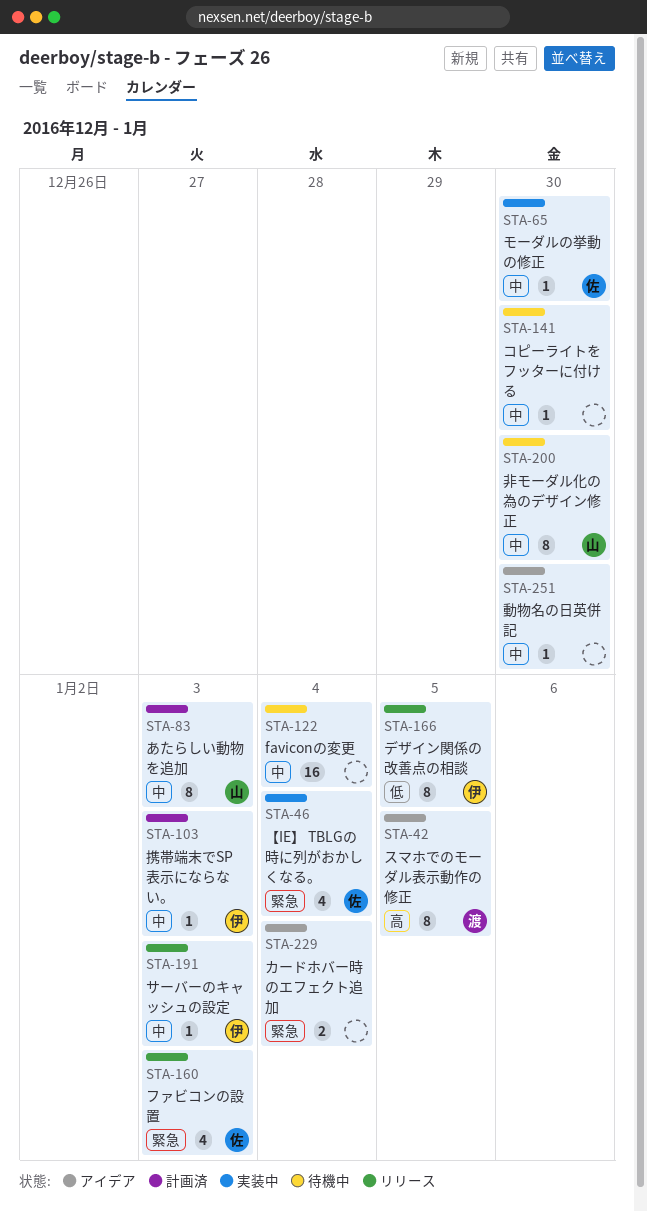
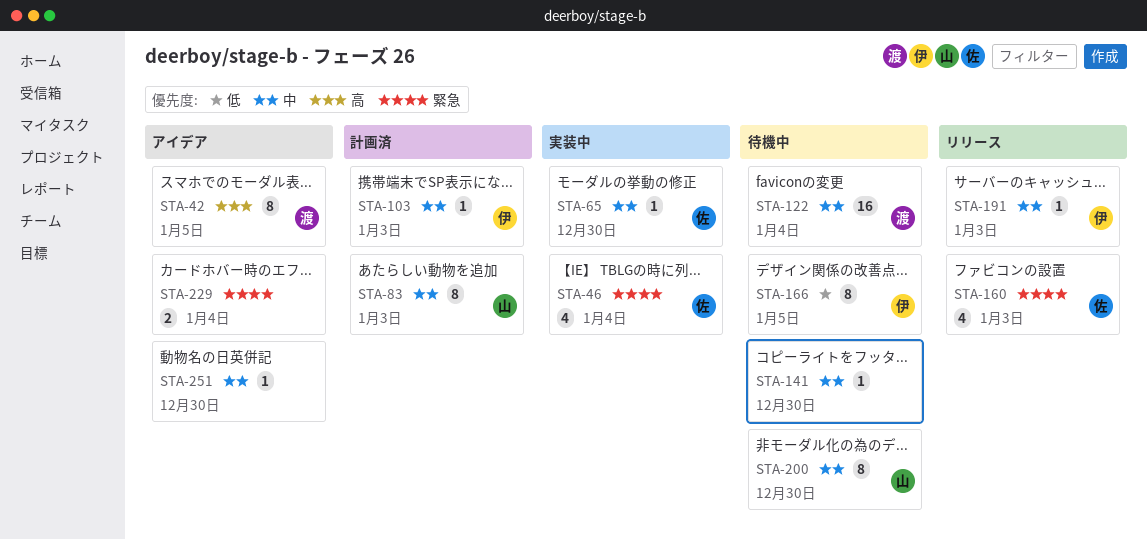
STA-122, owner: none -> 渡
STA-166, status: リリース -> 待機中

